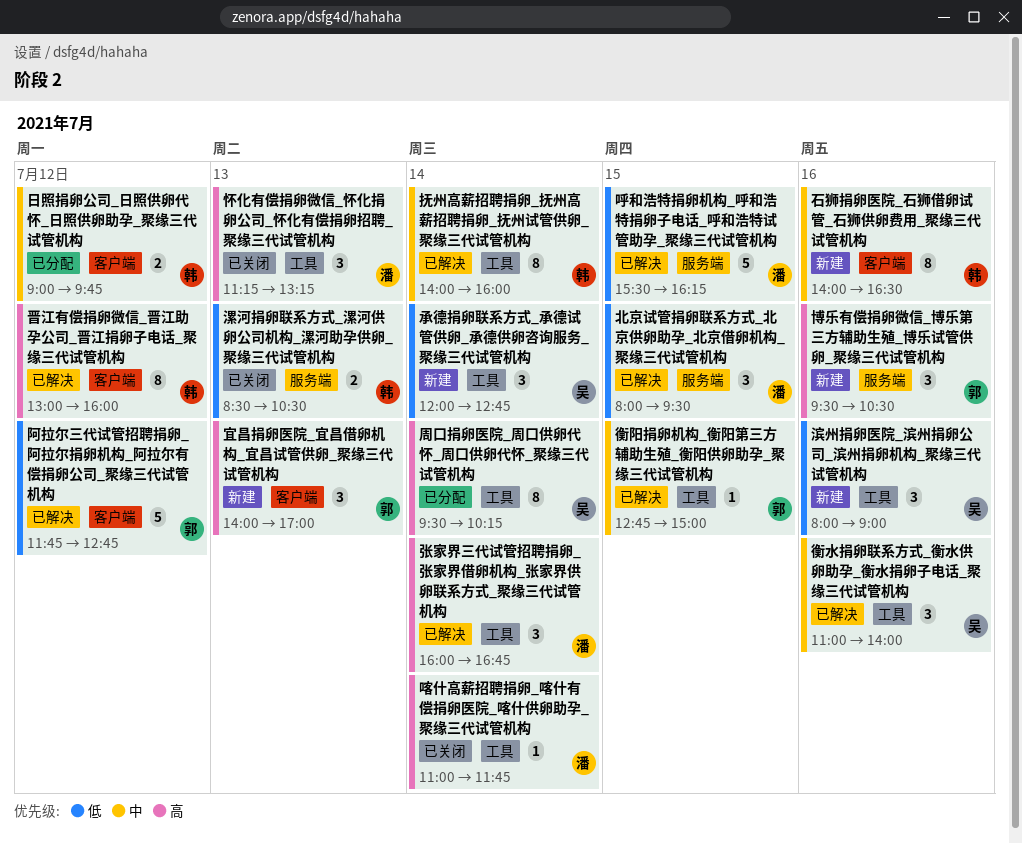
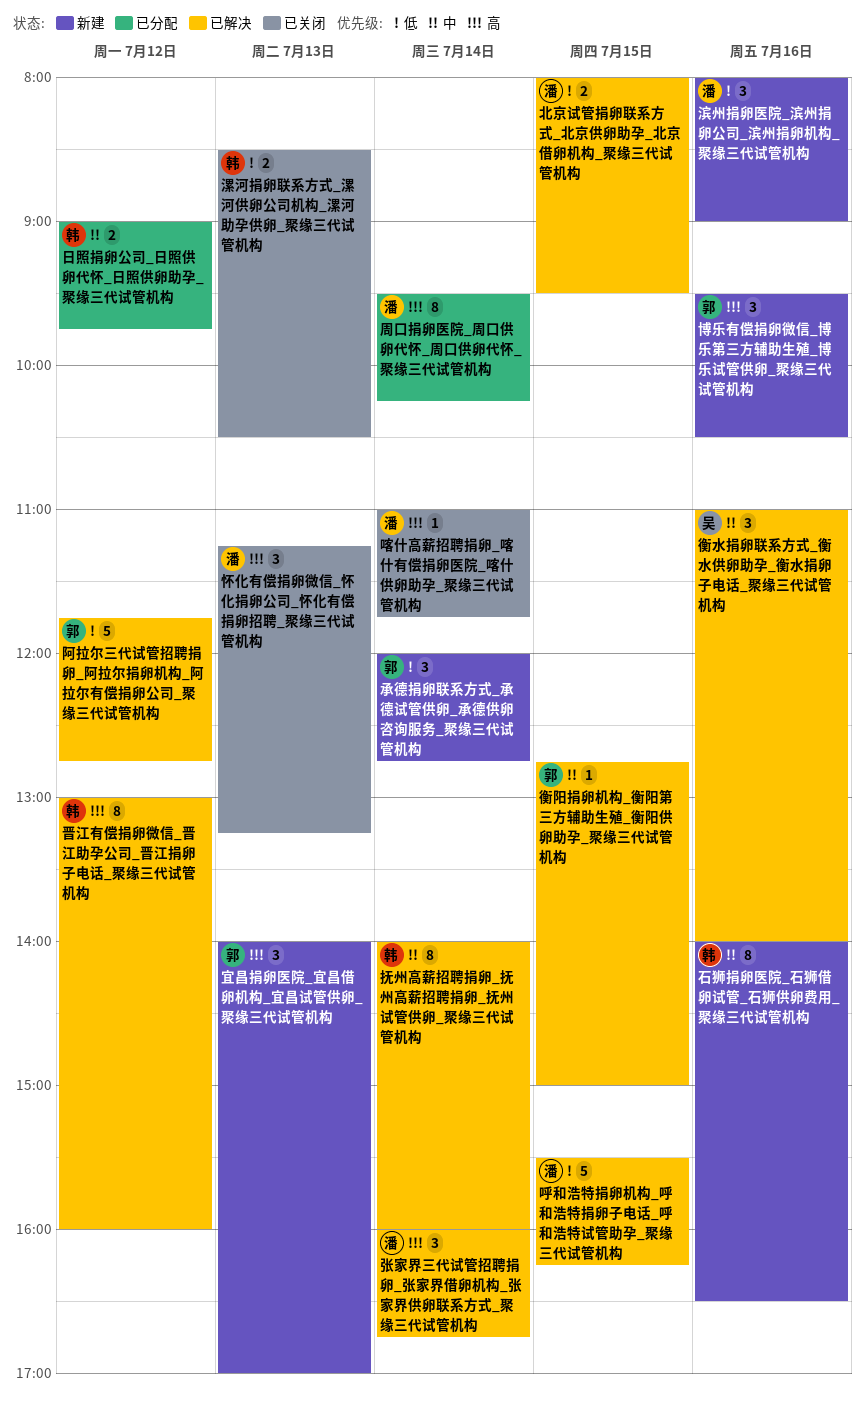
北京试管捐卵联系方式_北京供卵助孕_北京借卵机构_聚缘三代试管机构, estimate: 3 -> 2
周口捐卵医院_周口供卵代怀_周口供卵代怀_聚缘三代试管机构, owner: 吴 -> 潘
承德捐卵联系方式_承德试管供卵_承德供卵咨询服务_聚缘三代试管机构, owner: 吴 -> 郭
滨州捐卵医院_滨州捐卵公司_滨州捐卵机构_聚缘三代试管机构, owner: 吴 -> 潘

